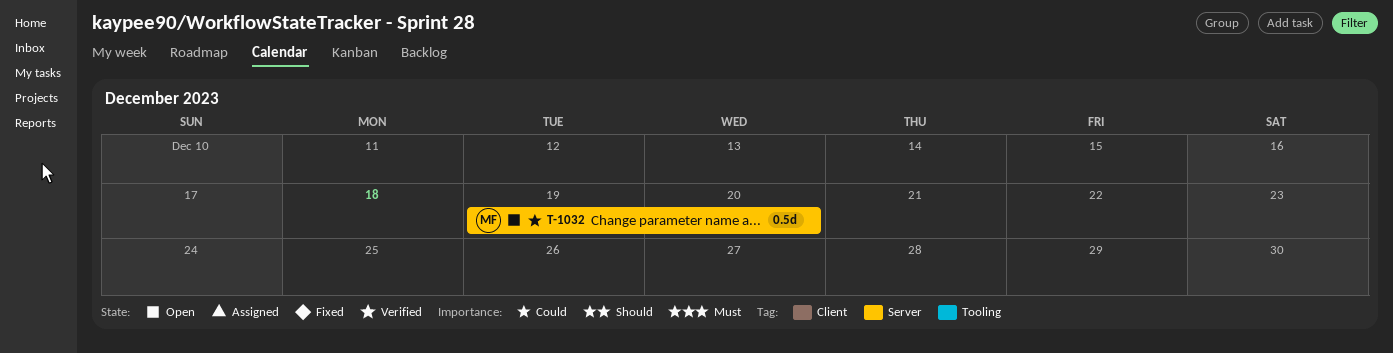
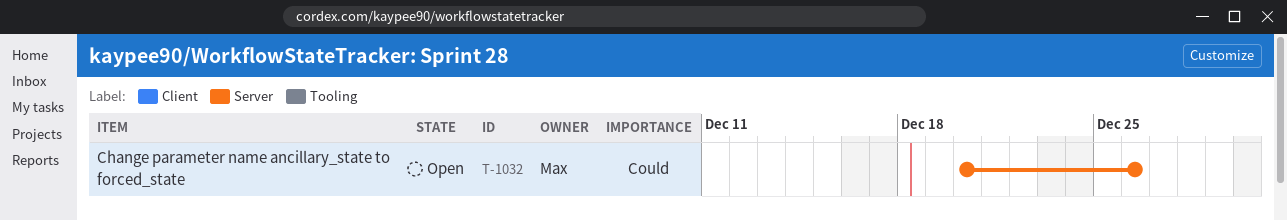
T-1032, start: Dec 19 -> Dec 20
T-1032, due: Dec 20 -> Dec 26

